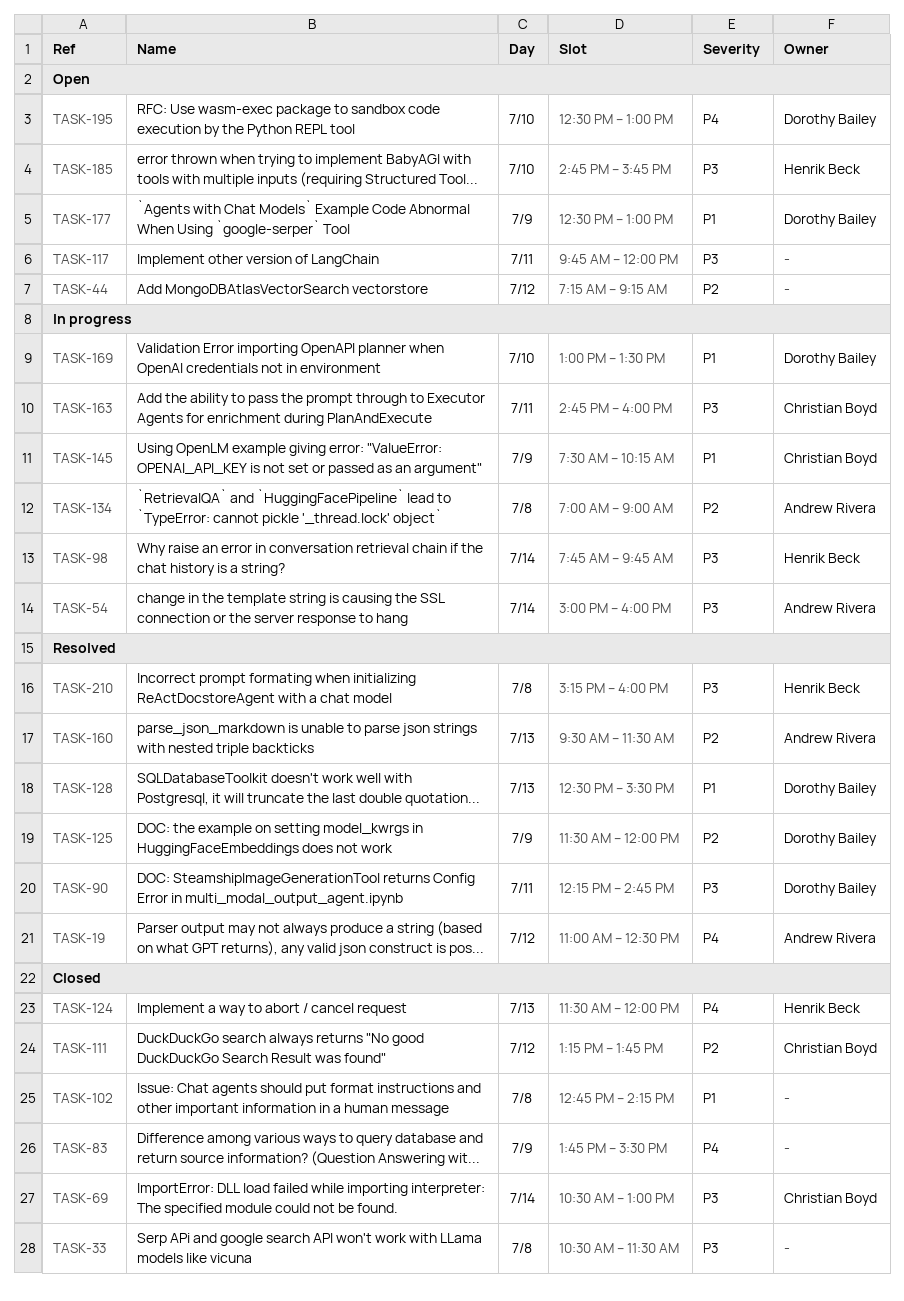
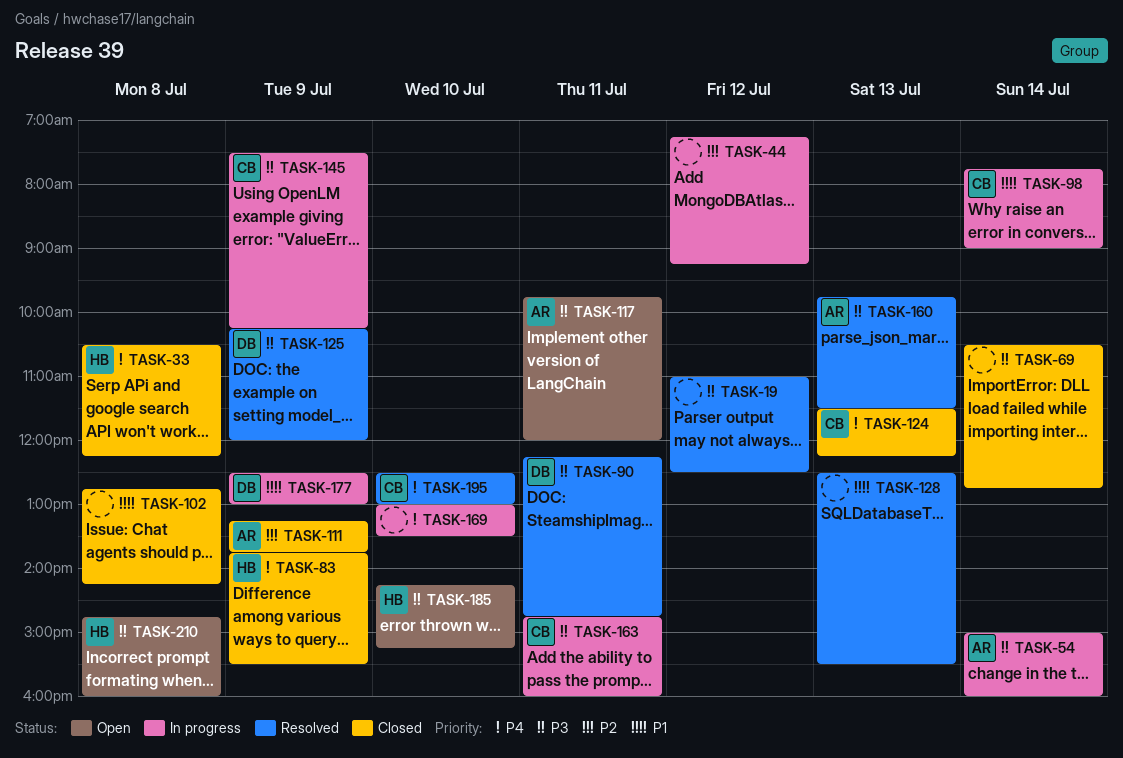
TASK-19, owner: Andrew Rivera -> none
TASK-19, priority: P4 -> P3
TASK-33, owner: none -> Henrik Beck
TASK-33, priority: P3 -> P4
TASK-33, ends: 11:30 -> 12:15
TASK-44, status: Open -> In progress
TASK-69, owner: Christian Boyd -> none
TASK-69, ends: 13:00 -> 12:45
TASK-83, owner: none -> Henrik Beck
TASK-98, owner: Henrik Beck -> Christian Boyd
TASK-98, priority: P3 -> P1
TASK-98, ends: 09:45 -> 09:00
TASK-111, owner: Christian Boyd -> Andrew Rivera
TASK-111, day: Jul 12 -> Jul 9
TASK-117, owner: none -> Andrew Rivera
TASK-124, owner: Henrik Beck -> Christian Boyd
TASK-124, ends: 12:00 -> 12:15
TASK-125, priority: P2 -> P3
TASK-125, begins: 11:30 -> 10:15
TASK-128, owner: Dorothy Bailey -> none
TASK-134: present -> none
TASK-145, priority: P1 -> P3
TASK-160, priority: P2 -> P3
TASK-160, begins: 09:30 -> 09:45
TASK-169, owner: Dorothy Bailey -> none
TASK-169, priority: P1 -> P4
TASK-177, status: Open -> In progress
TASK-185, begins: 14:45 -> 14:15
TASK-185, ends: 15:45 -> 15:15
TASK-195, status: Open -> Resolved
TASK-195, owner: Dorothy Bailey -> Christian Boyd
TASK-210, status: Resolved -> Open
TASK-210, begins: 15:15 -> 14:45

